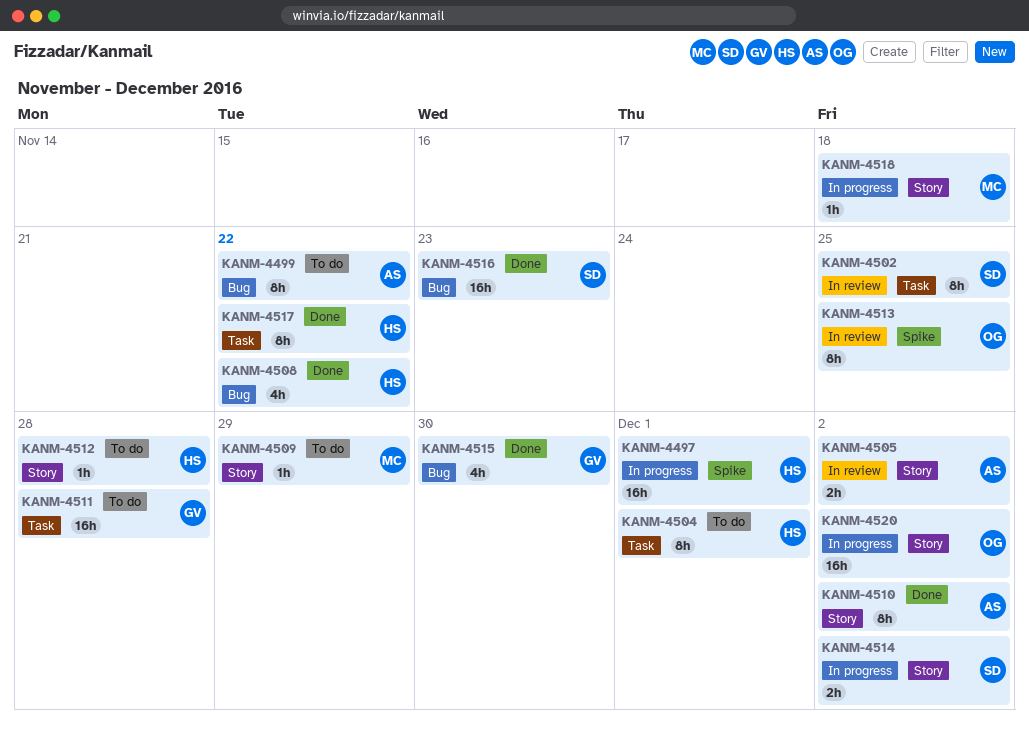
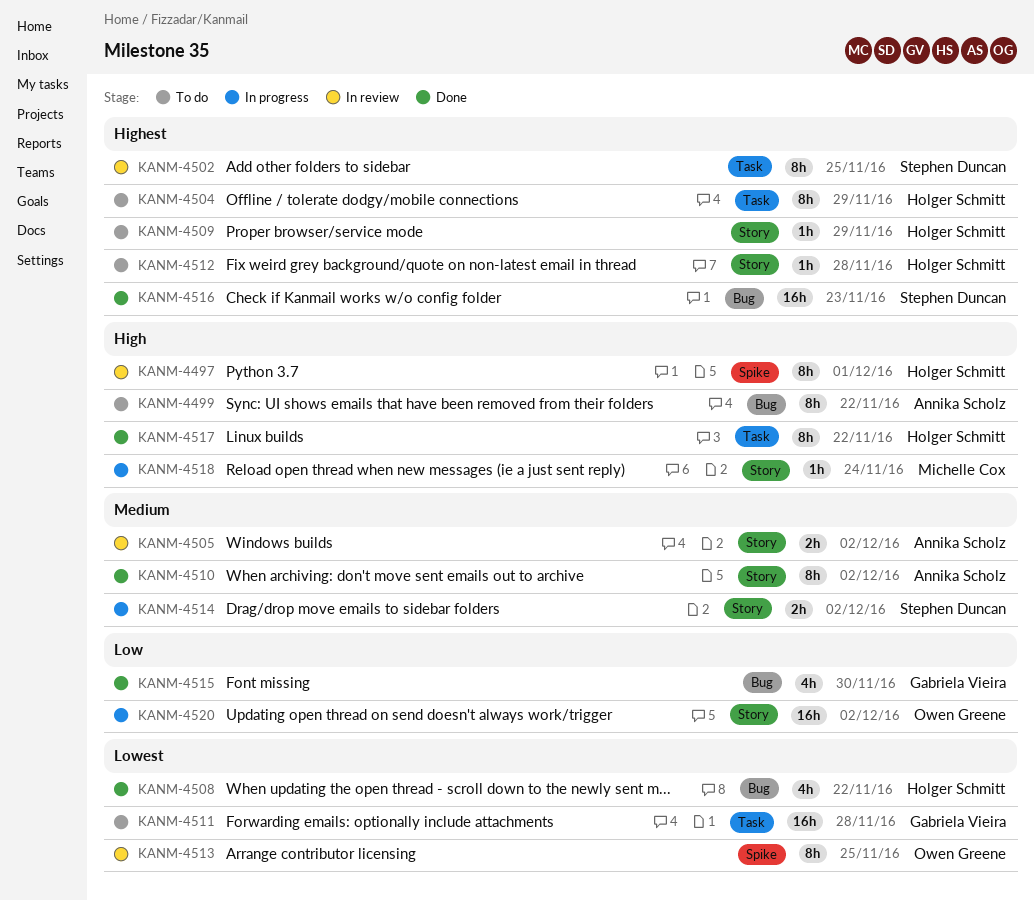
KANM-4497, status: In progress -> In review
KANM-4497, estimate: 16h -> 8h
KANM-4504, due: Dec 1 -> Nov 29
KANM-4509, owner: Michelle Cox -> Holger Schmitt
KANM-4518, due: Nov 18 -> Nov 24

